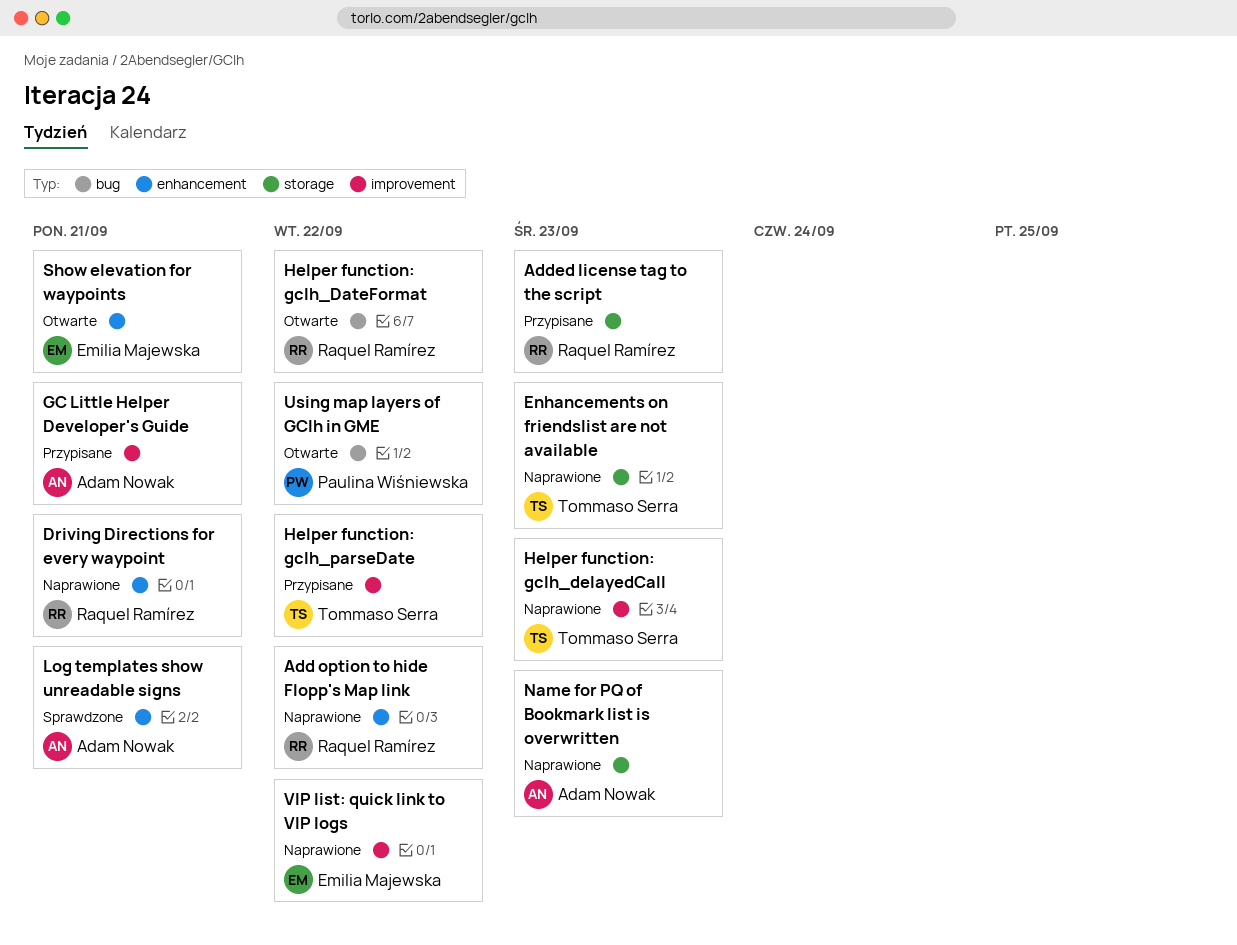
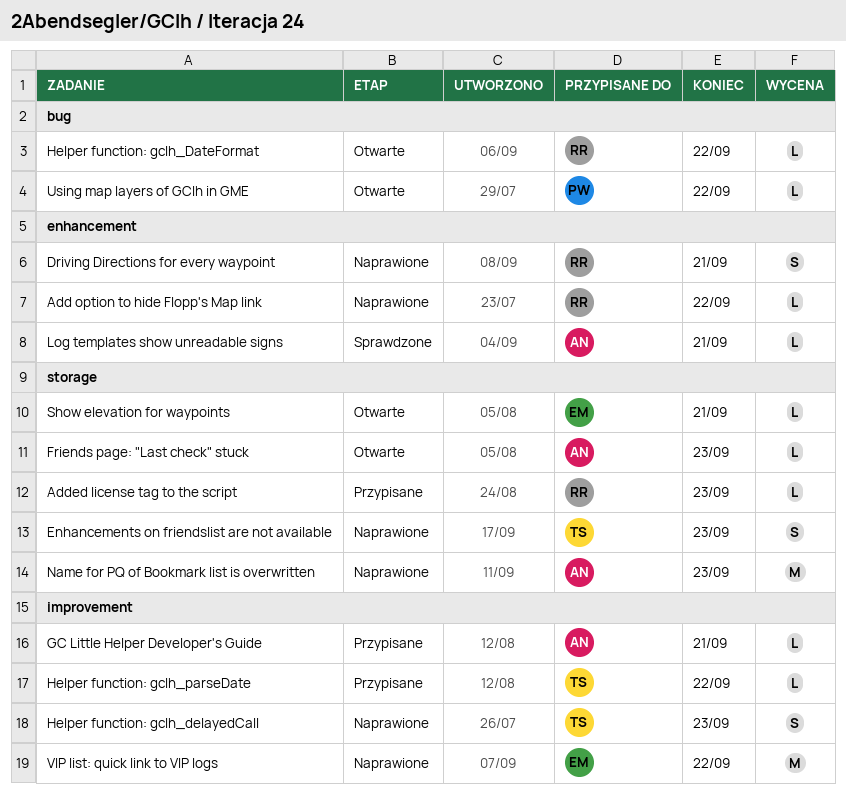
Friends page: "Last check" stuck: none -> present
Show elevation for waypoints, label: enhancement -> storage

